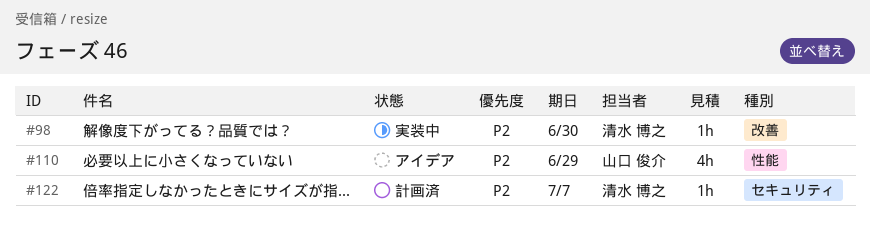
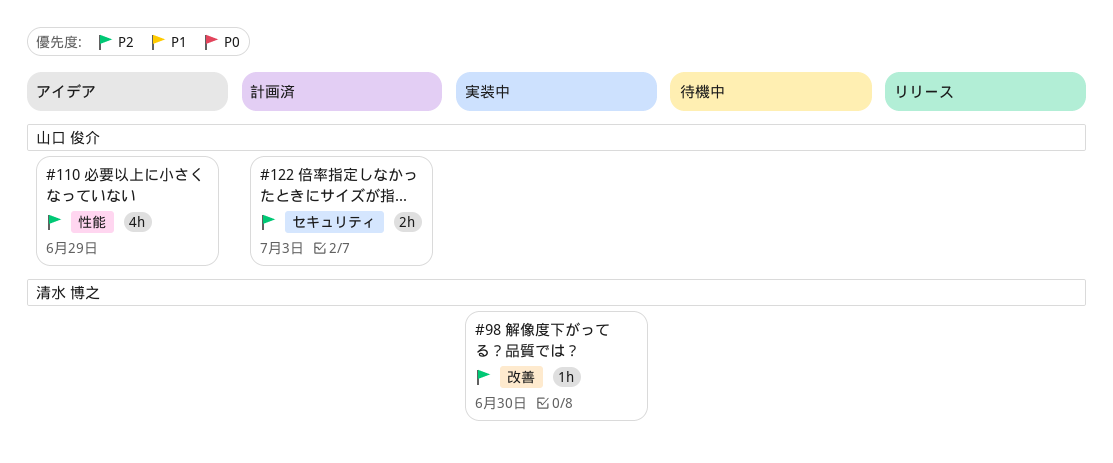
#122, owner: 清水 博之 -> 山口 俊介
#122, estimate: 1h -> 2h
#122, due: Jul 7 -> Jul 3

